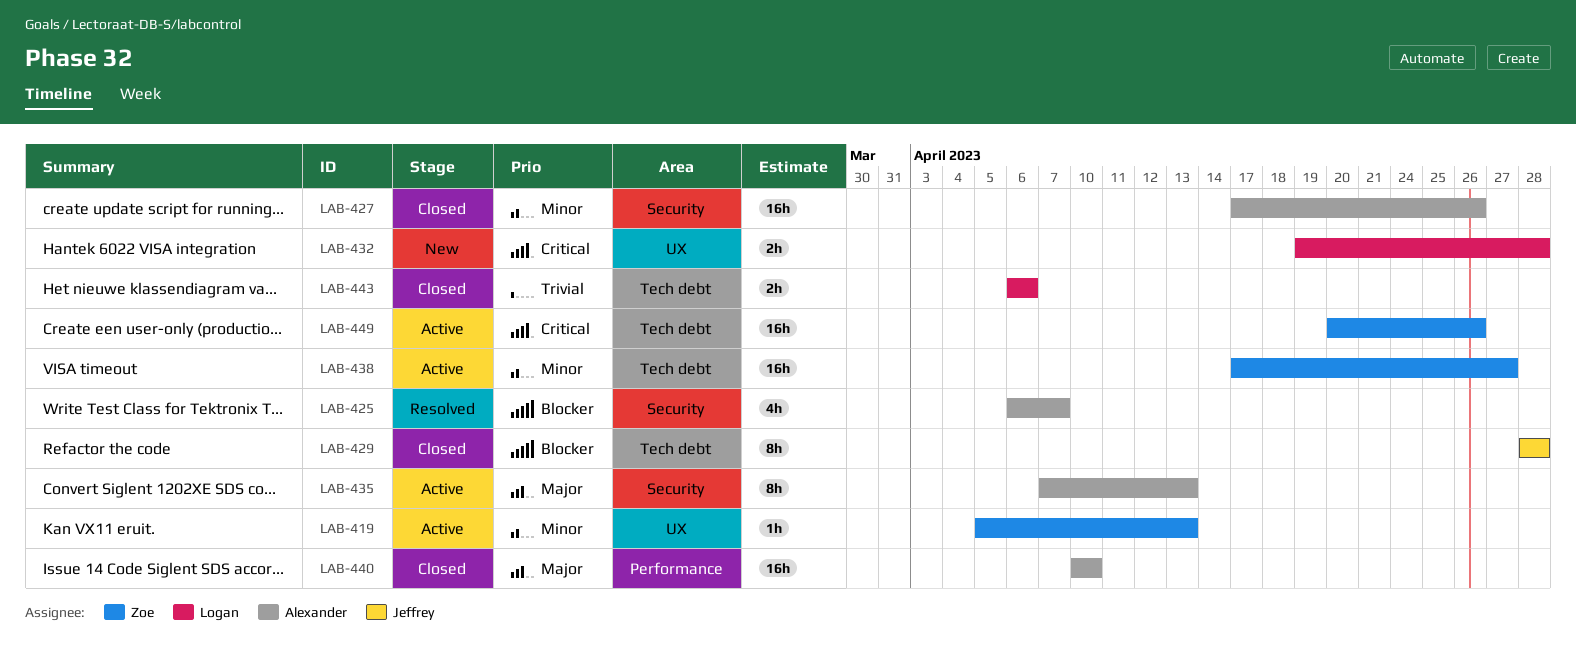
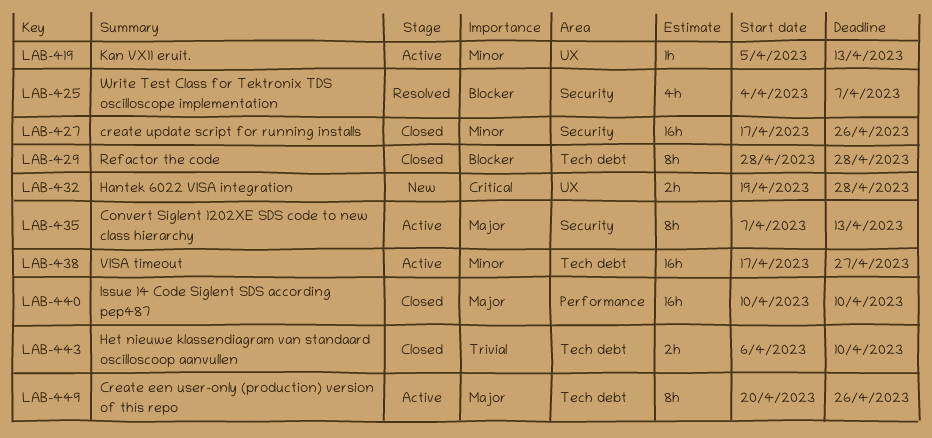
LAB-425, start: Apr 6 -> Apr 4
LAB-443, due: Apr 6 -> Apr 10
LAB-449, priority: Critical -> Major
LAB-449, estimate: 16h -> 8h

